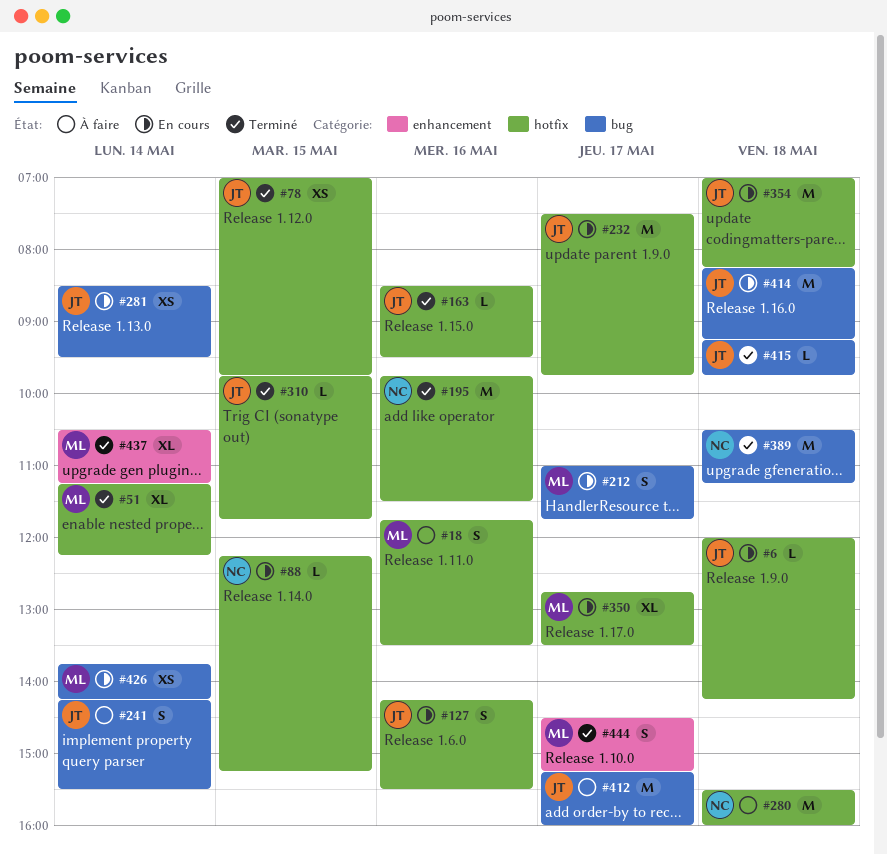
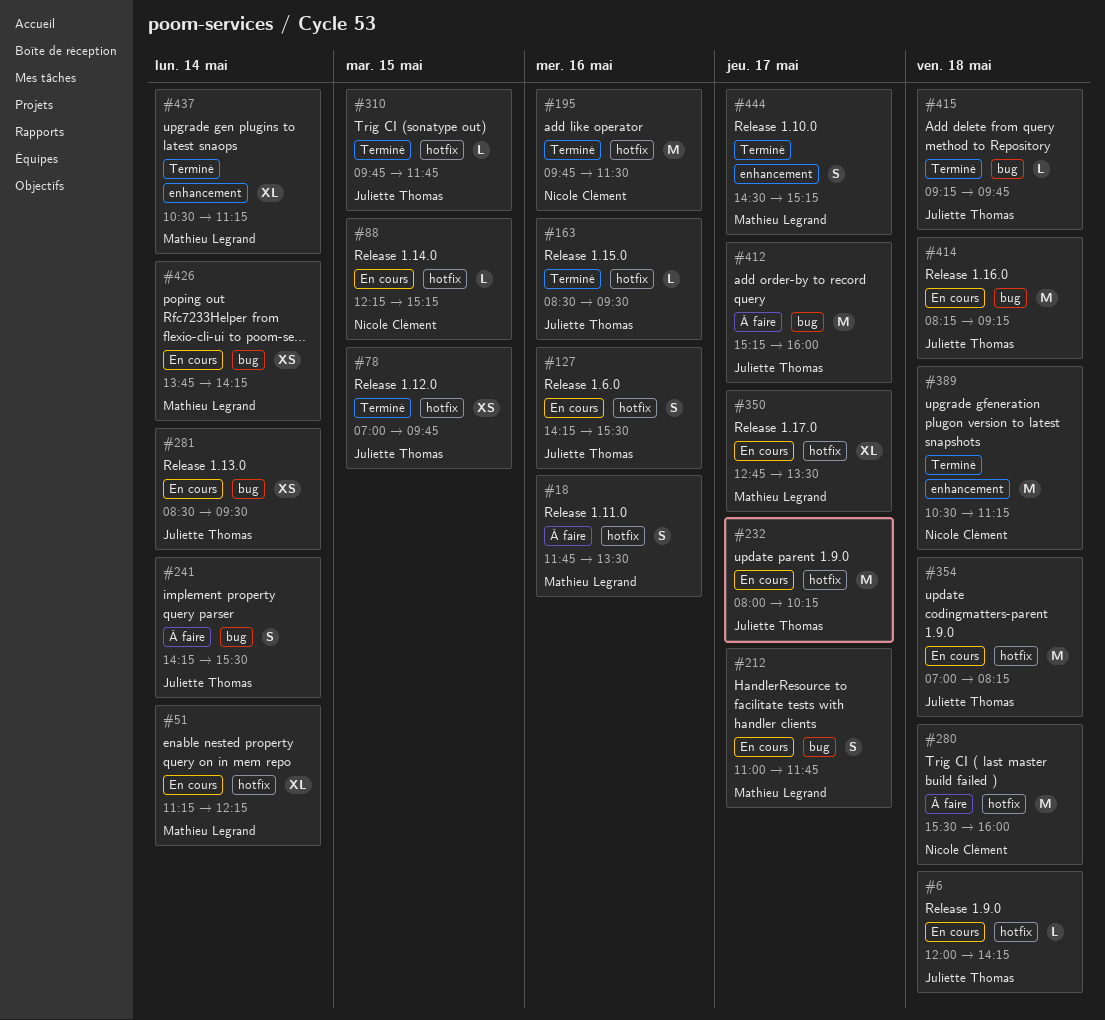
#51, status: Terminé -> En cours
#232, begins: 07:30 -> 08:00
#232, ends: 09:45 -> 10:15
#389, label: bug -> enhancement

